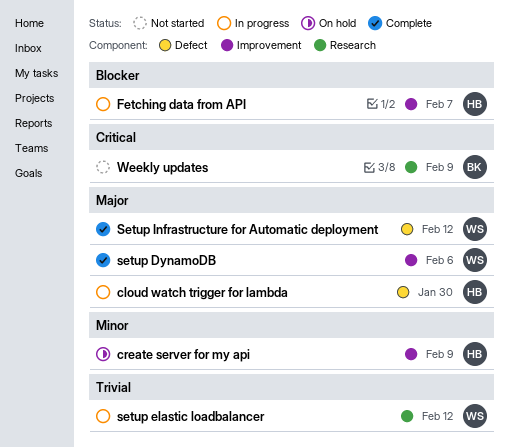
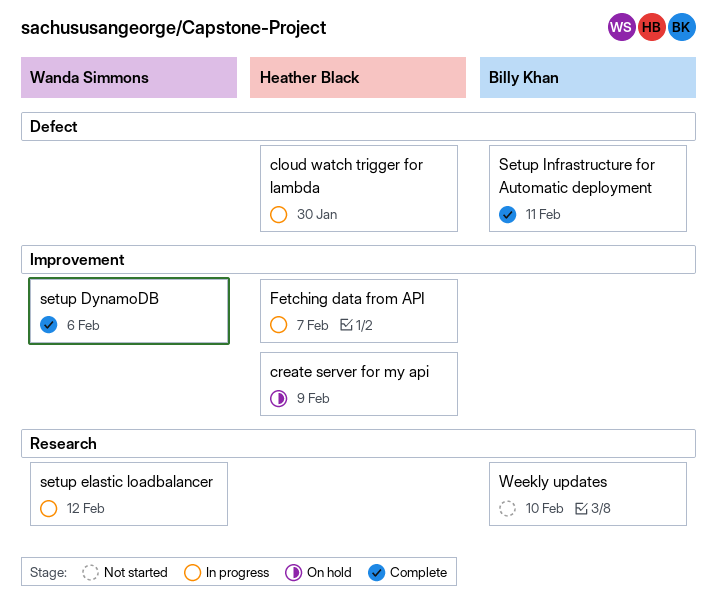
Setup Infrastructure for Automatic deployment, owner: Wanda Simmons -> Billy Khan
Setup Infrastructure for Automatic deployment, due: Feb 12 -> Feb 11
Weekly updates, due: Feb 9 -> Feb 10

